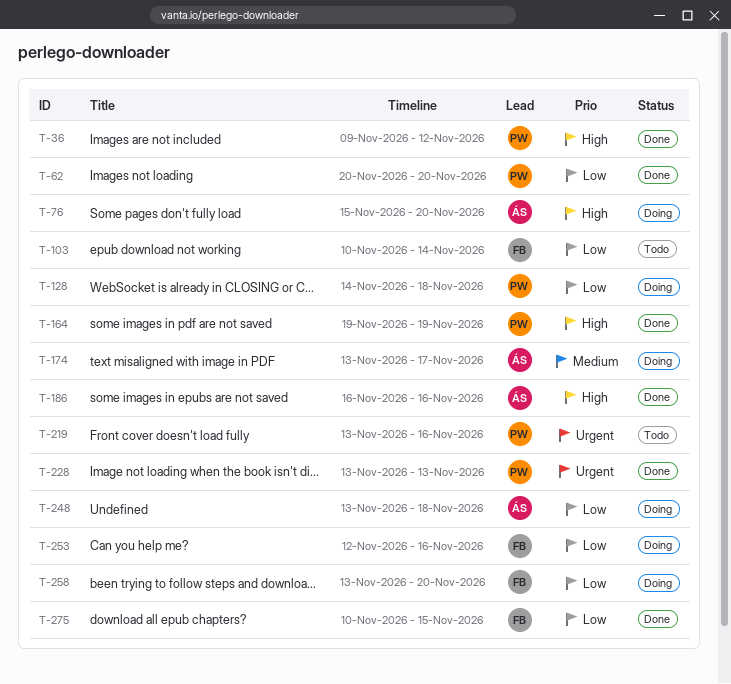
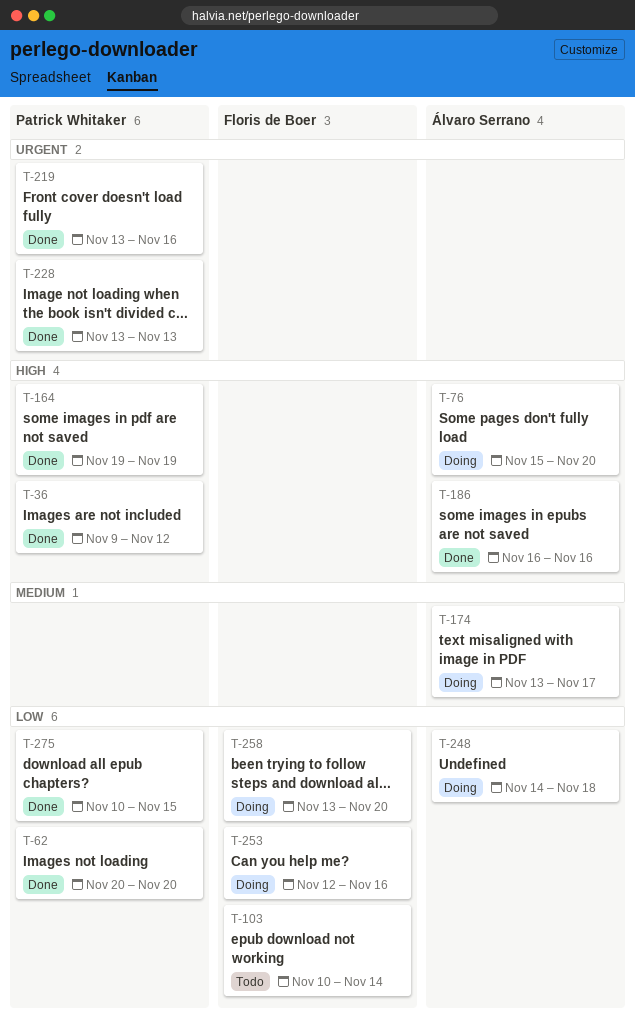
T-128: present -> none
T-219, status: Todo -> Done
T-248, start: Nov 13 -> Nov 14
T-275, owner: Floris de Boer -> Patrick Whitaker

